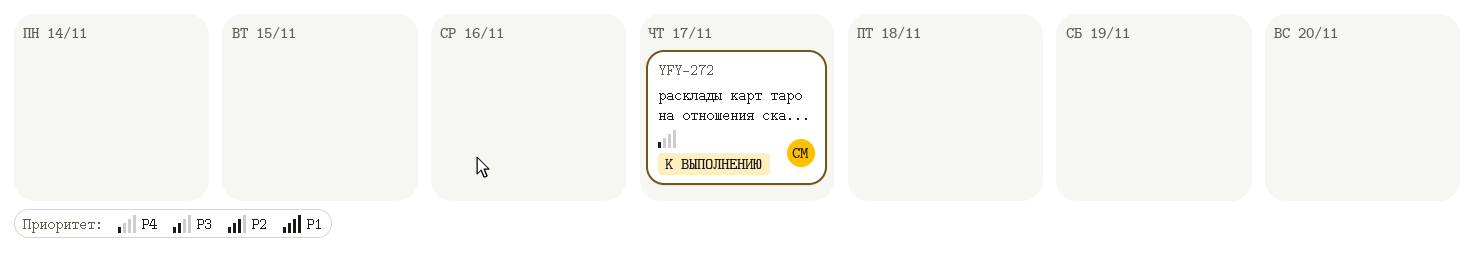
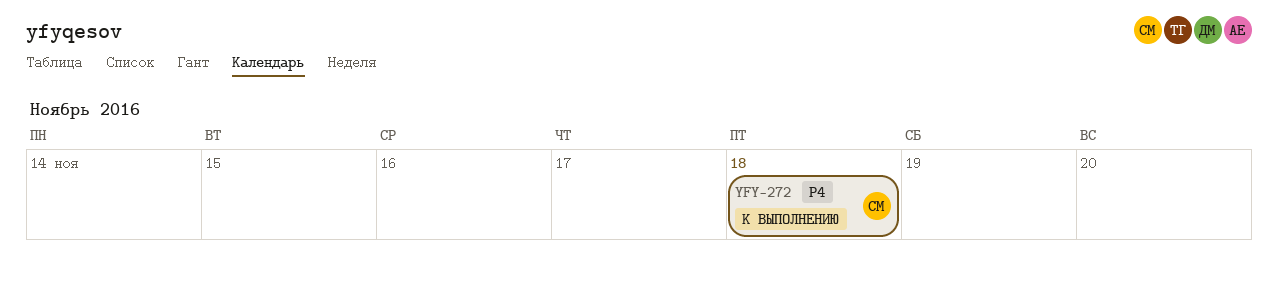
YFY-272, due: Nov 17 -> Nov 18

